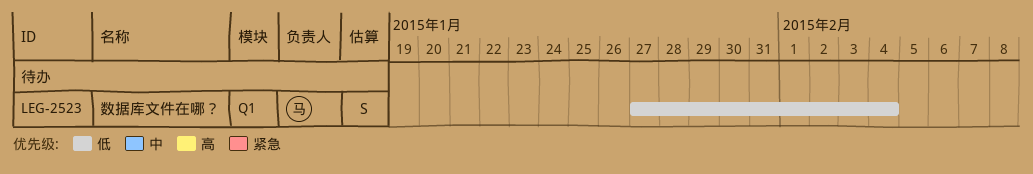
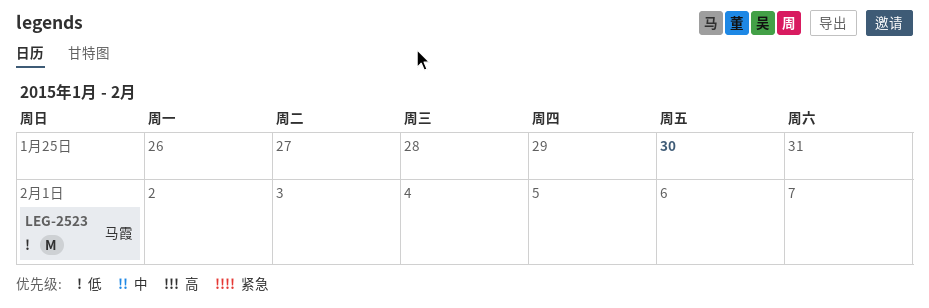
LEG-2523, estimate: S -> M
LEG-2523, due: Feb 4 -> Feb 1

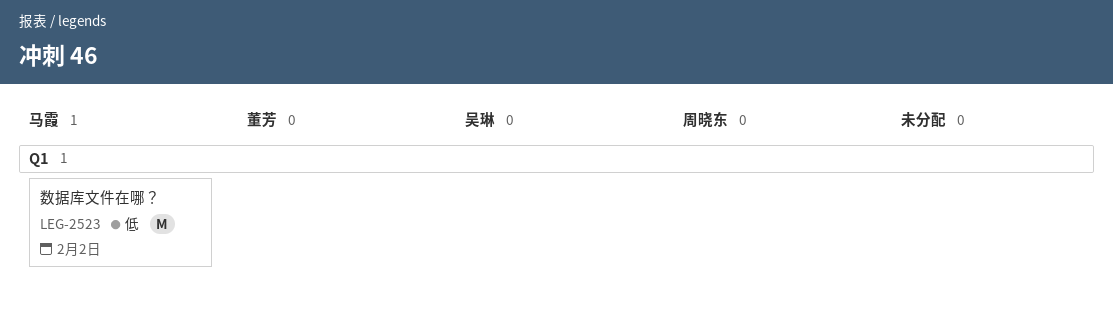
LEG-2523, due: Feb 1 -> Feb 2

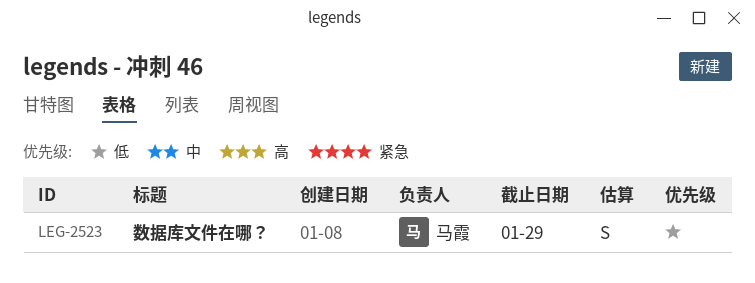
LEG-2523, estimate: M -> S
LEG-2523, due: Feb 2 -> Jan 29

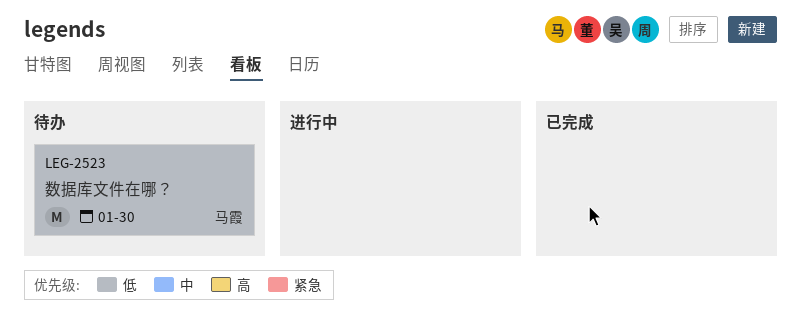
LEG-2523, estimate: S -> M
LEG-2523, due: Jan 29 -> Jan 30

